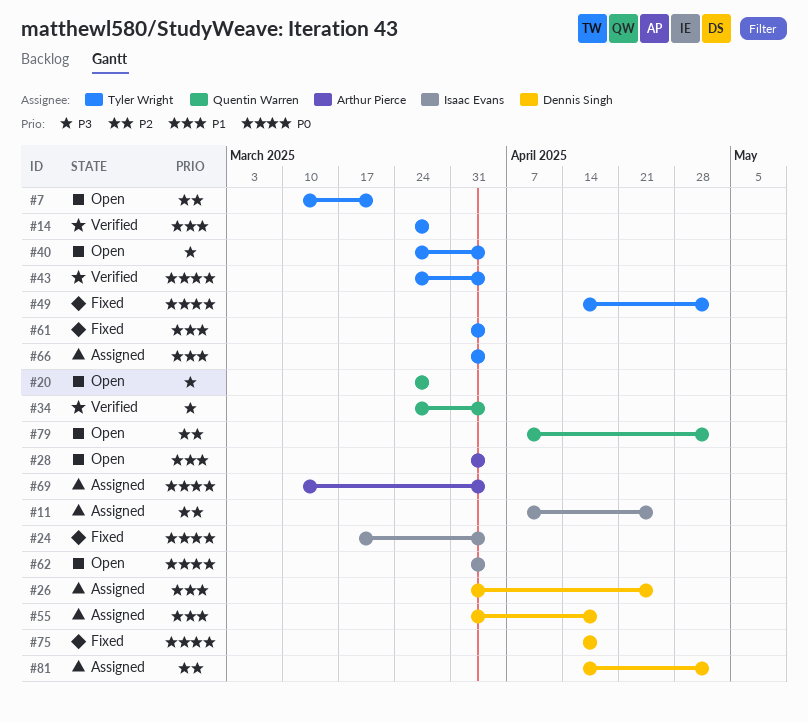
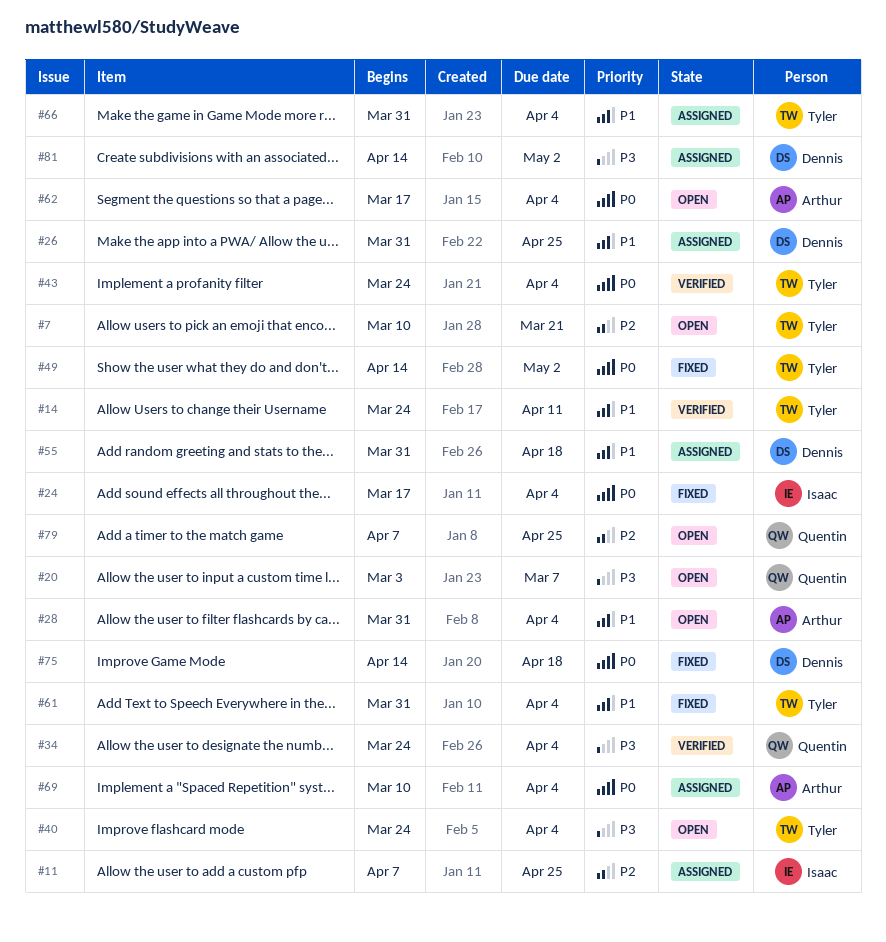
#14, due: Mar 28 -> Apr 11
#20, start: Mar 24 -> Mar 3
#20, due: Mar 28 -> Mar 7
#62, owner: Isaac Evans -> Arthur Pierce
#62, start: Mar 31 -> Mar 17
#79, due: May 2 -> Apr 25
#81, priority: P2 -> P3

